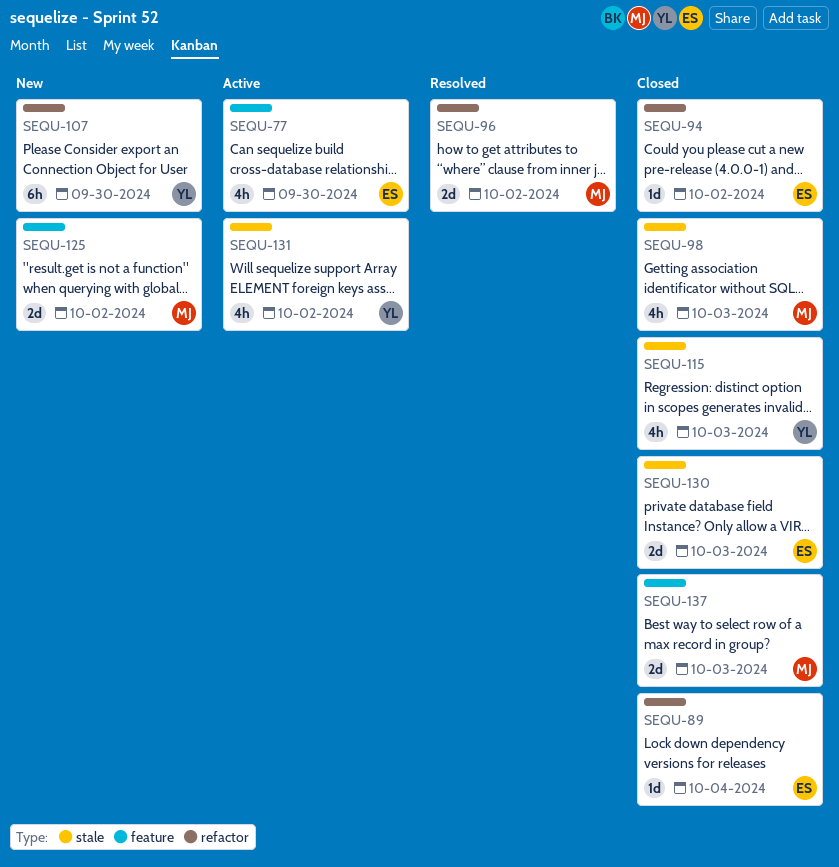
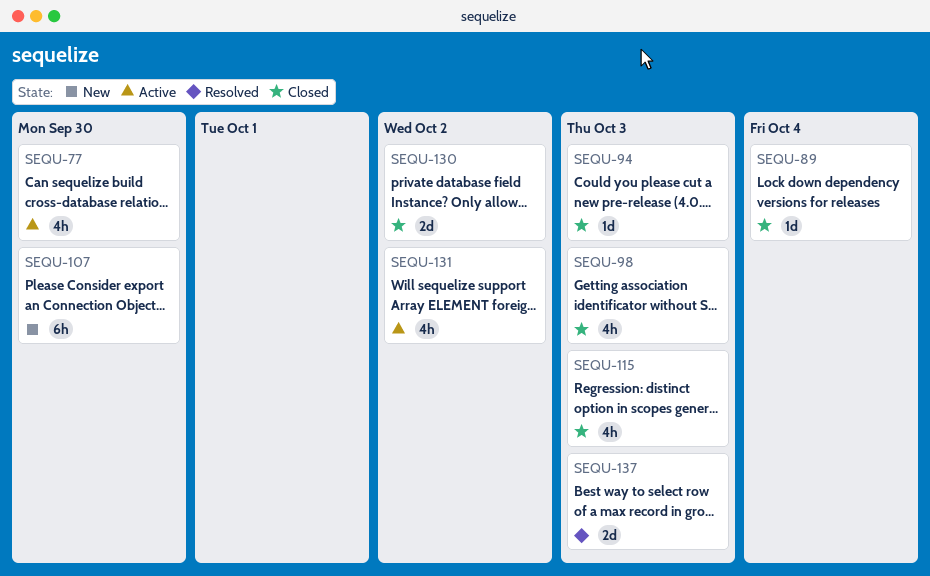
SEQU-94, due: Oct 2 -> Oct 3
SEQU-96: present -> none
SEQU-125: present -> none
SEQU-130, due: Oct 3 -> Oct 2
SEQU-137, status: Closed -> Resolved

